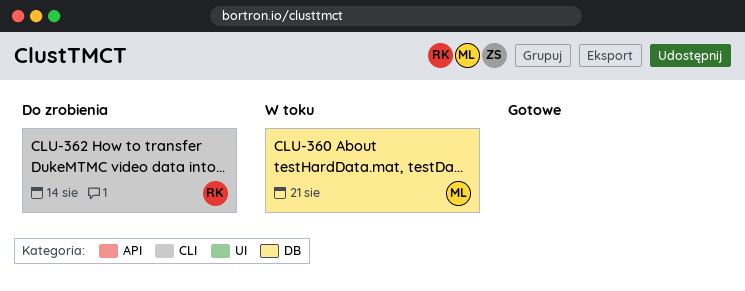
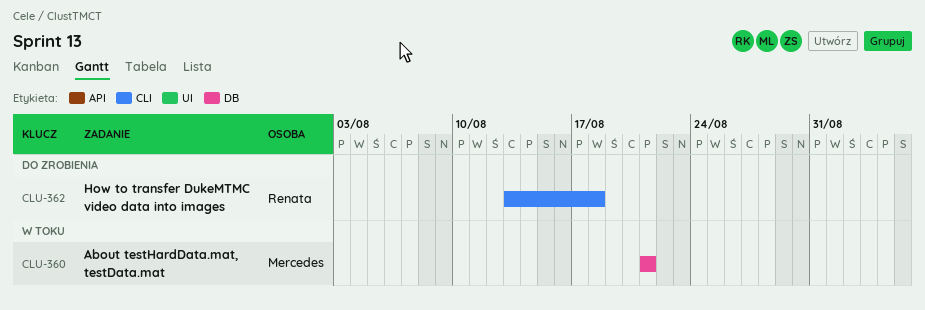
CLU-362, due: Aug 14 -> Aug 18

